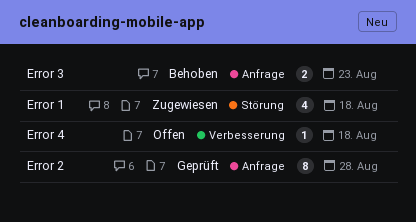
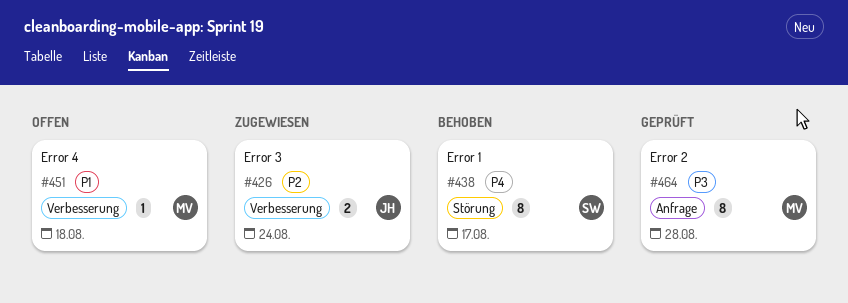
Error 1, status: Zugewiesen -> Behoben
Error 1, estimate: 4 -> 8
Error 1, due: Aug 18 -> Aug 17
Error 3, status: Behoben -> Zugewiesen
Error 3, label: Anfrage -> Verbesserung
Error 3, due: Aug 23 -> Aug 24

